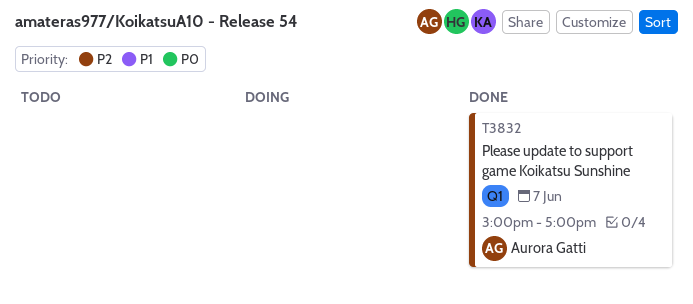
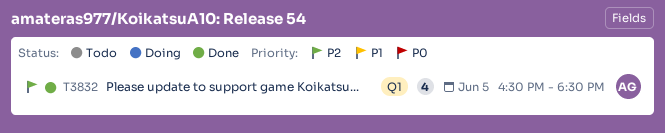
T3832, day: Jun 7 -> Jun 5
T3832, begins: 15:00 -> 16:30
T3832, ends: 17:00 -> 18:30

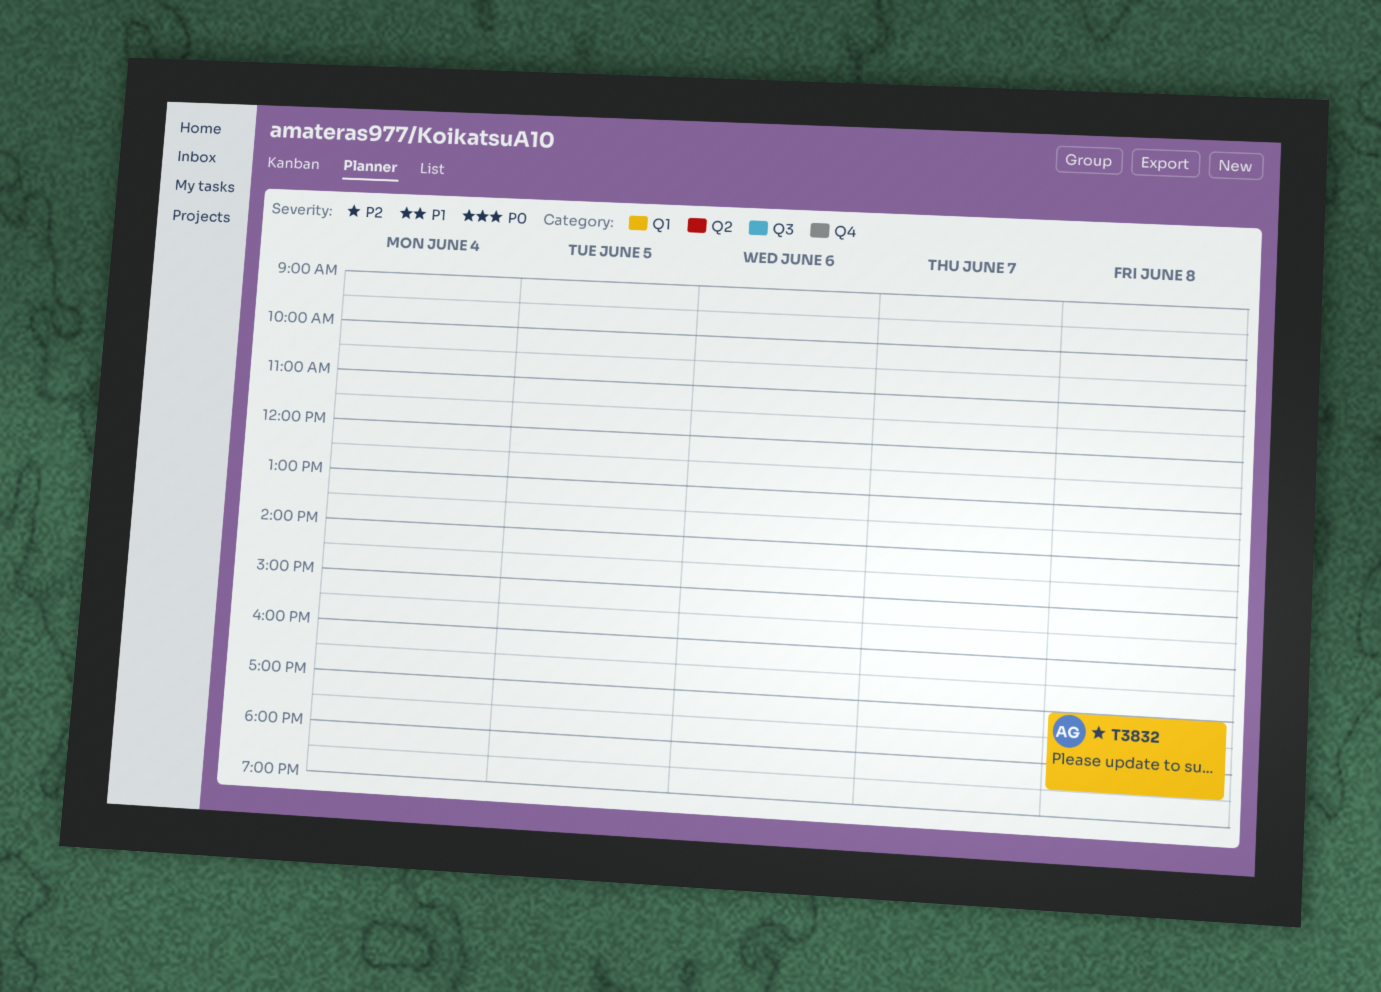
T3832, day: Jun 5 -> Jun 8
T3832, begins: 16:30 -> 17:00

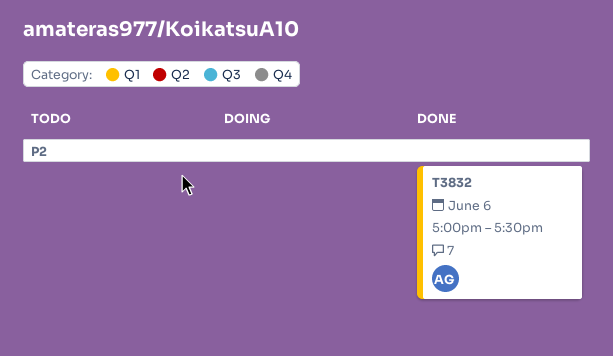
T3832, day: Jun 8 -> Jun 6
T3832, ends: 18:30 -> 17:30

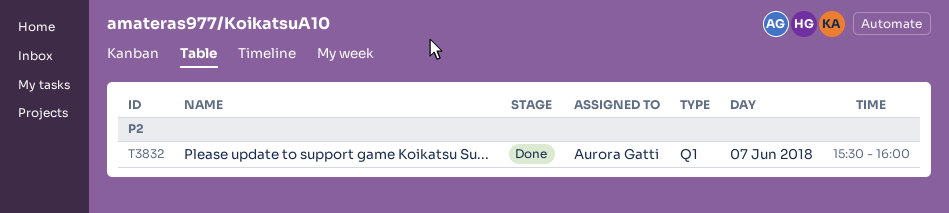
T3832, day: Jun 6 -> Jun 7
T3832, begins: 17:00 -> 15:30
T3832, ends: 17:30 -> 16:00

